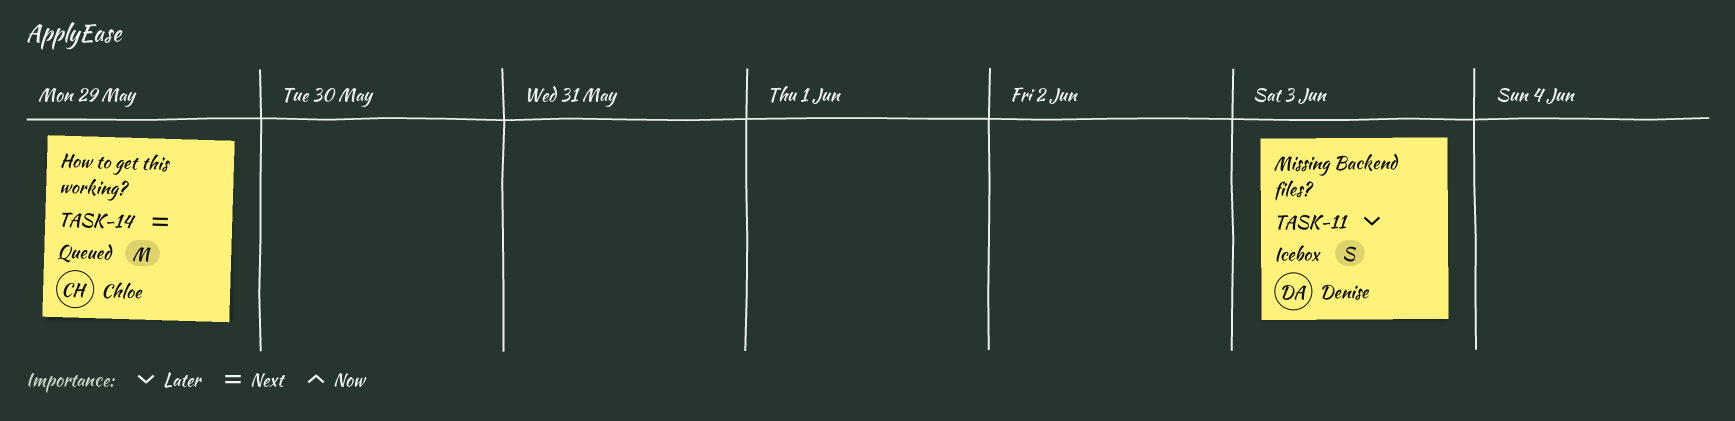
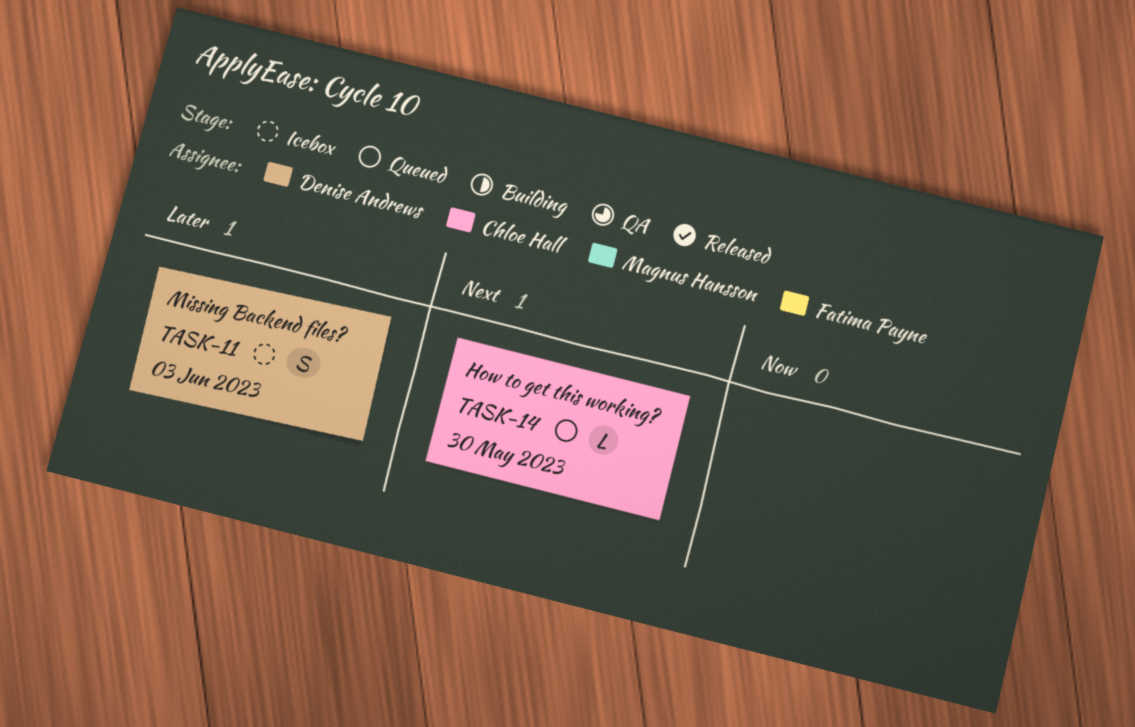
TASK-14, estimate: M -> L
TASK-14, due: May 29 -> May 30

